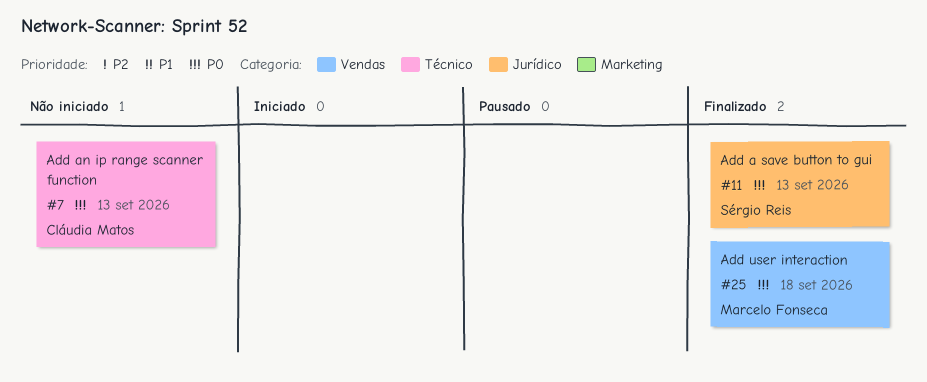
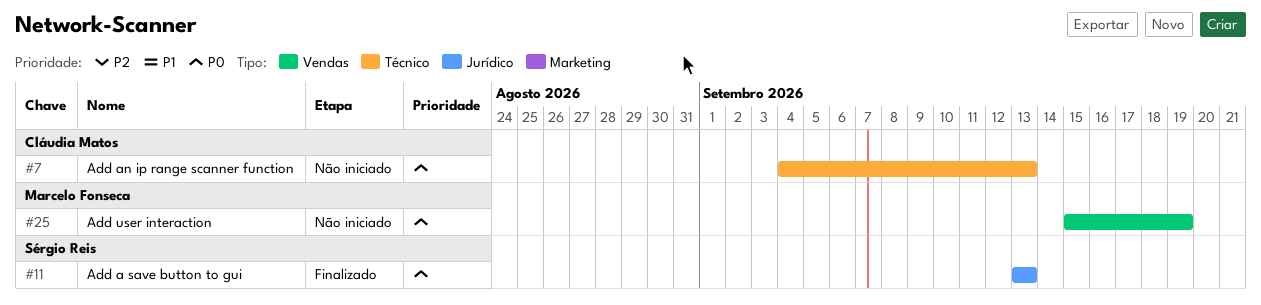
#25, status: Finalizado -> Não iniciado
#25, due: Sep 18 -> Sep 19

